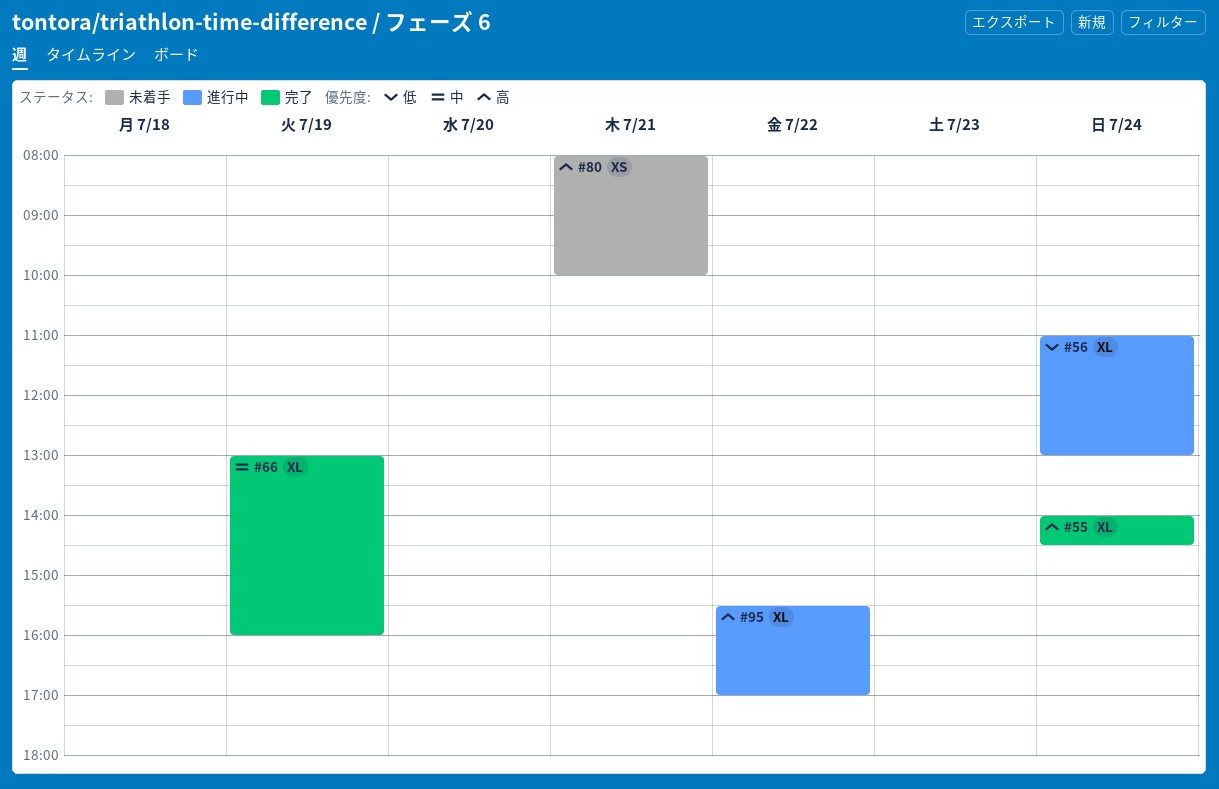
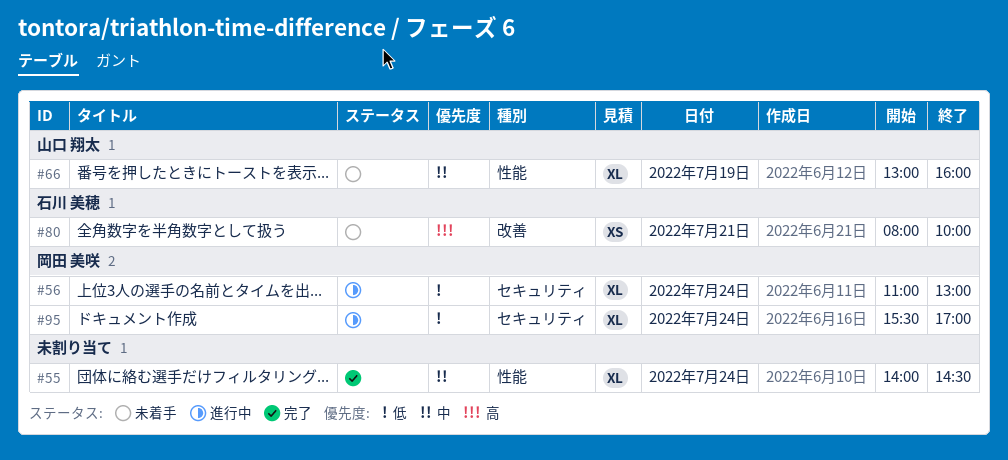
#55, priority: 高 -> 中
#66, status: 完了 -> 未着手
#95, priority: 高 -> 低
#95, day: Jul 22 -> Jul 24

